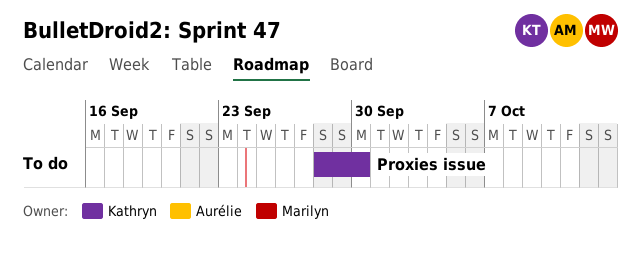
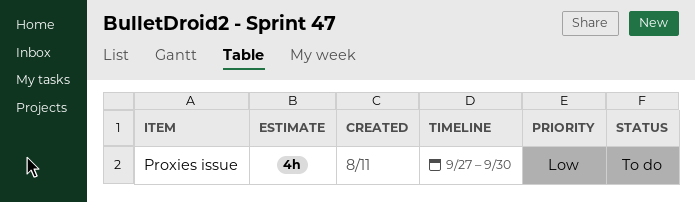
Proxies issue, start: Sep 28 -> Sep 27

